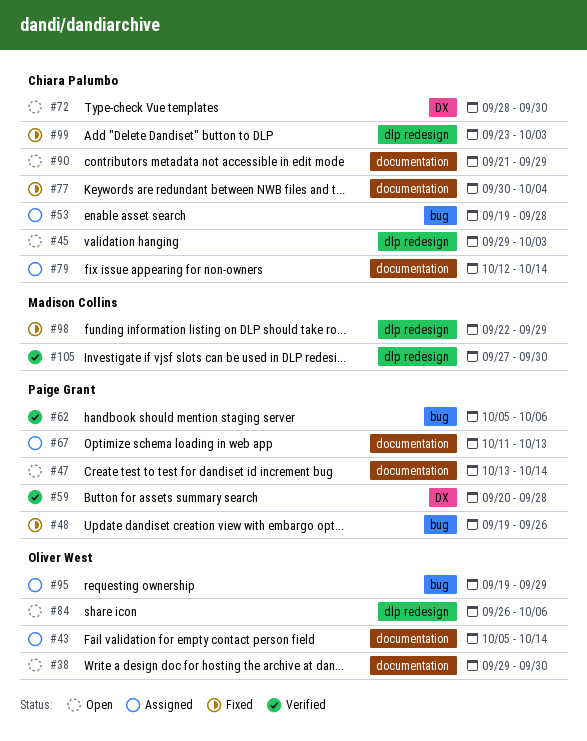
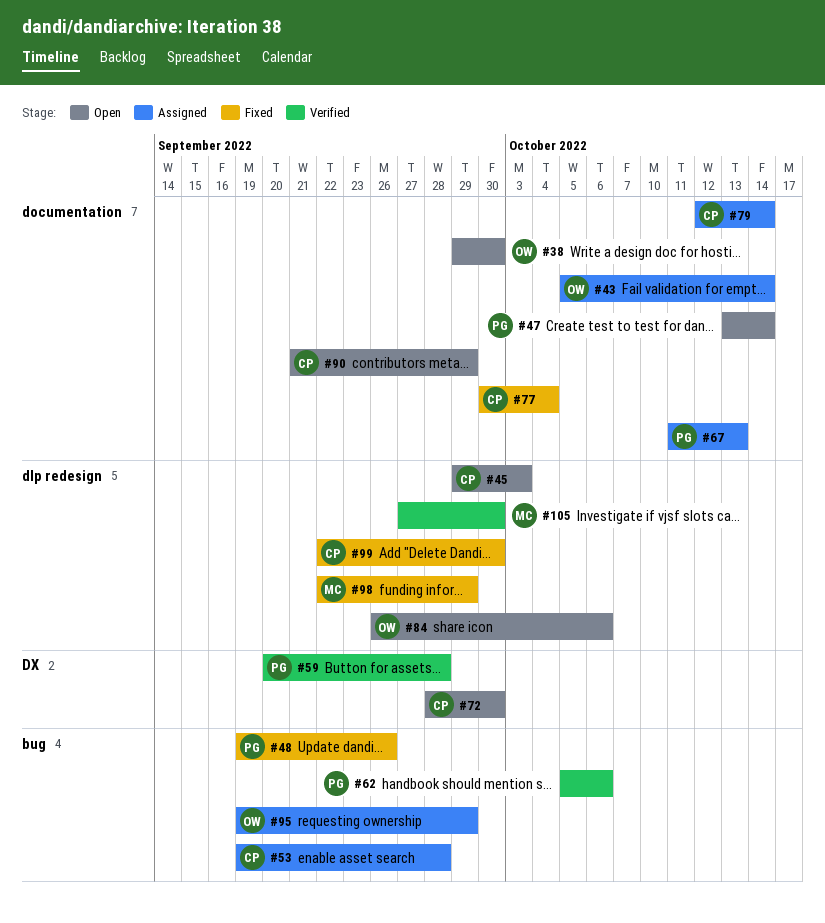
#99, start: Sep 23 -> Sep 22
#99, due: Oct 3 -> Sep 30

